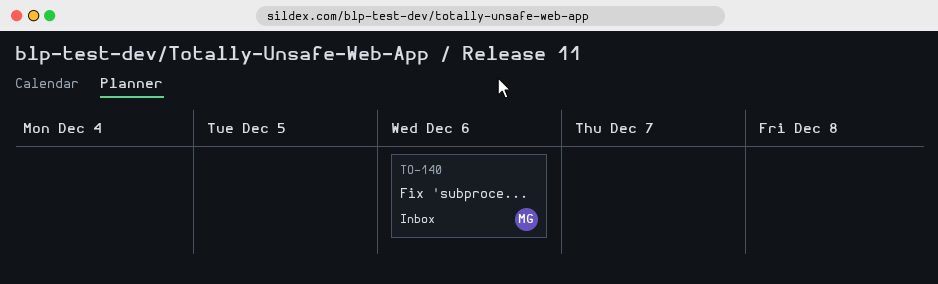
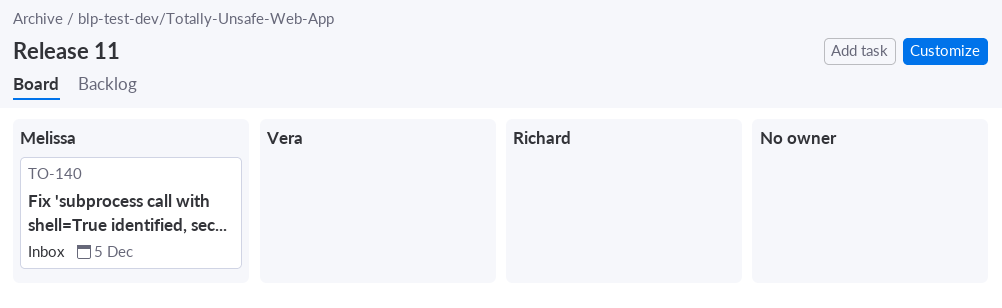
TO-140, due: Dec 6 -> Dec 5

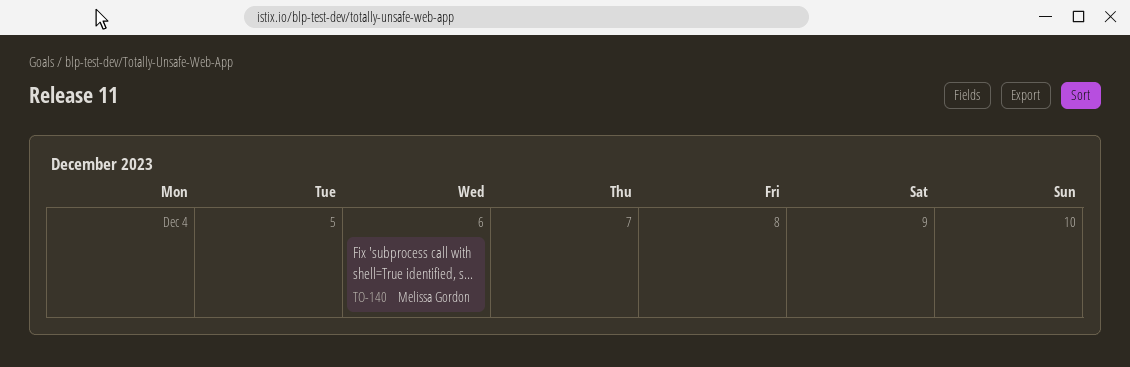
TO-140, due: Dec 5 -> Dec 6

